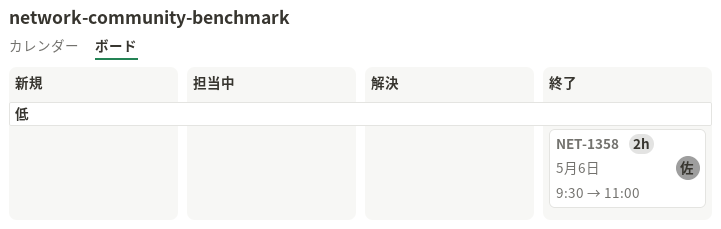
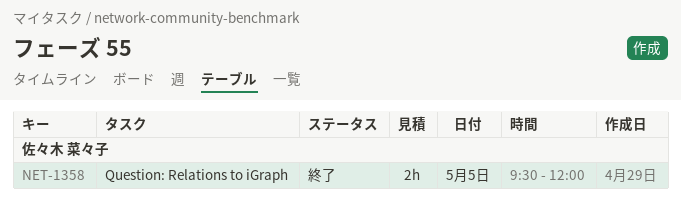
NET-1358, day: May 6 -> May 5
NET-1358, ends: 11:00 -> 12:00

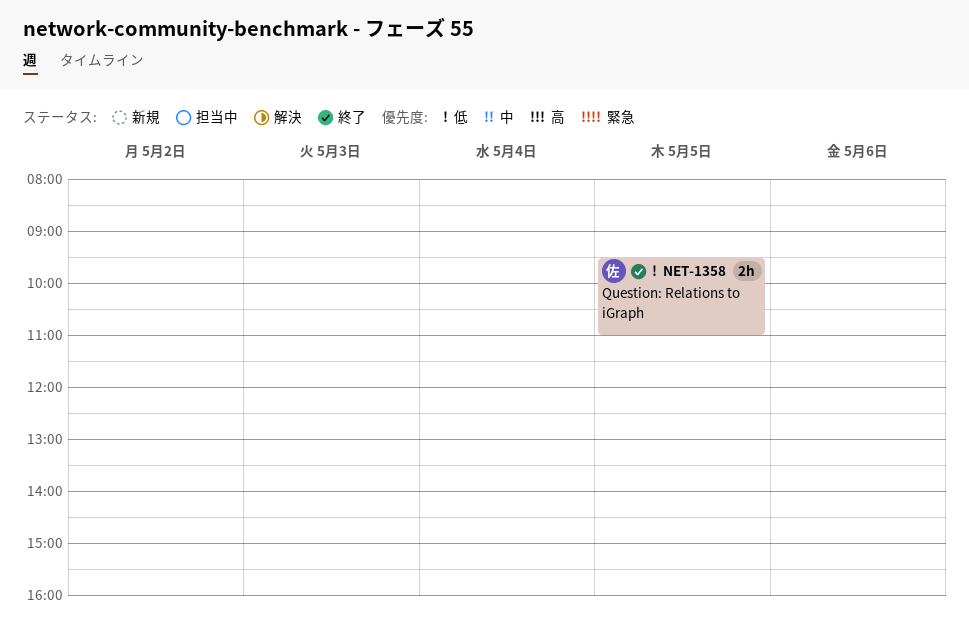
NET-1358, ends: 12:00 -> 11:00

